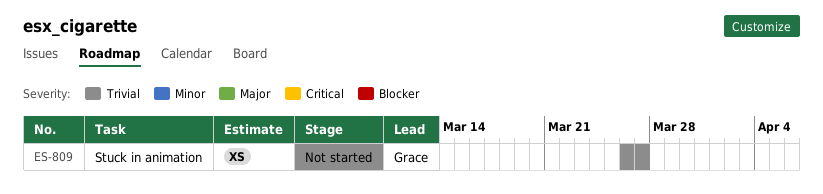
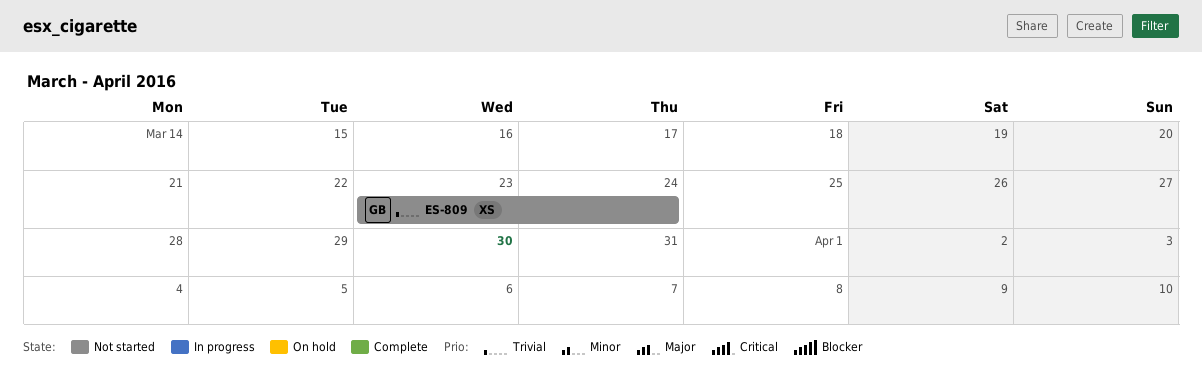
ES-809, start: Mar 26 -> Mar 23
ES-809, due: Mar 27 -> Mar 24

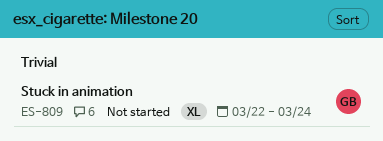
ES-809, estimate: XS -> XL
ES-809, start: Mar 23 -> Mar 22

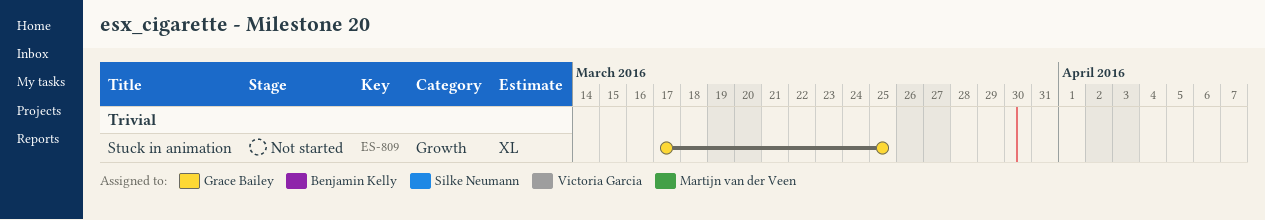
ES-809, start: Mar 22 -> Mar 17
ES-809, due: Mar 24 -> Mar 25

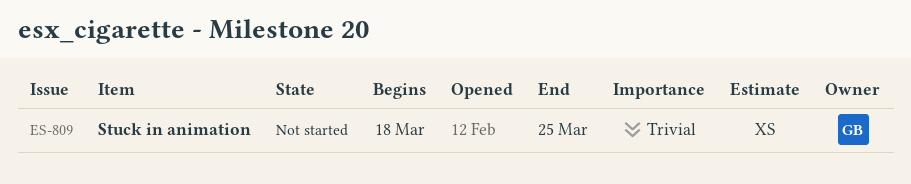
ES-809, estimate: XL -> XS
ES-809, start: Mar 17 -> Mar 18

